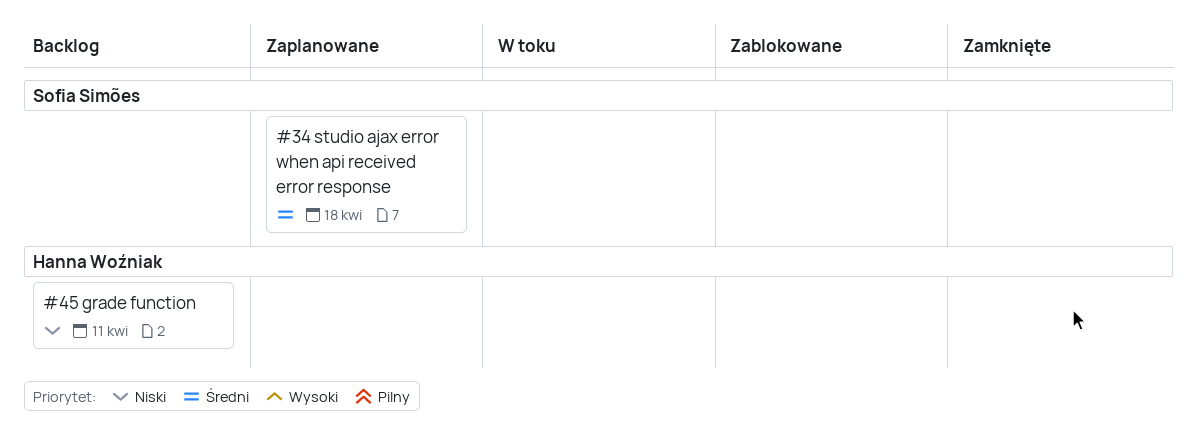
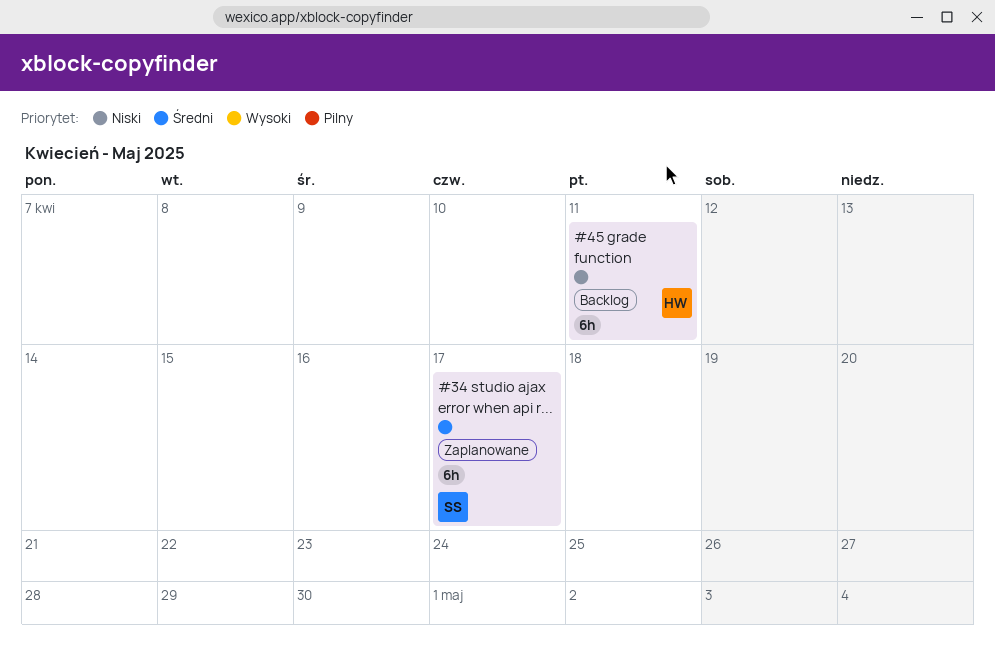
#34, due: Apr 18 -> Apr 17

